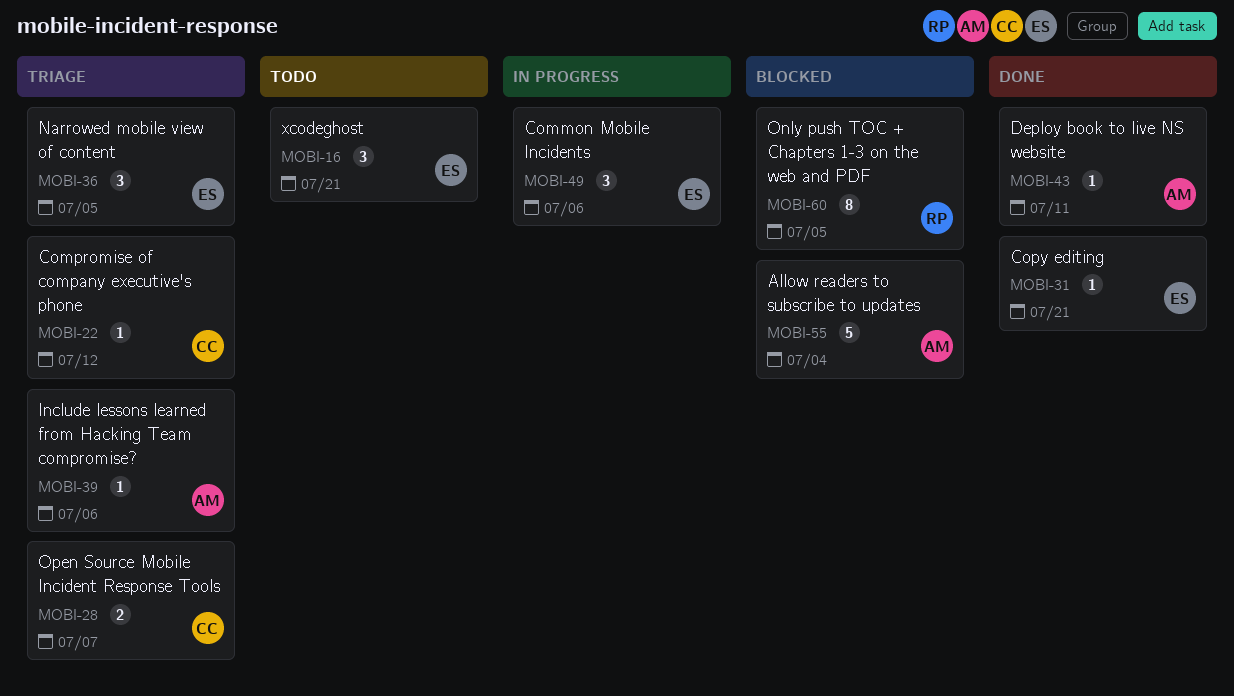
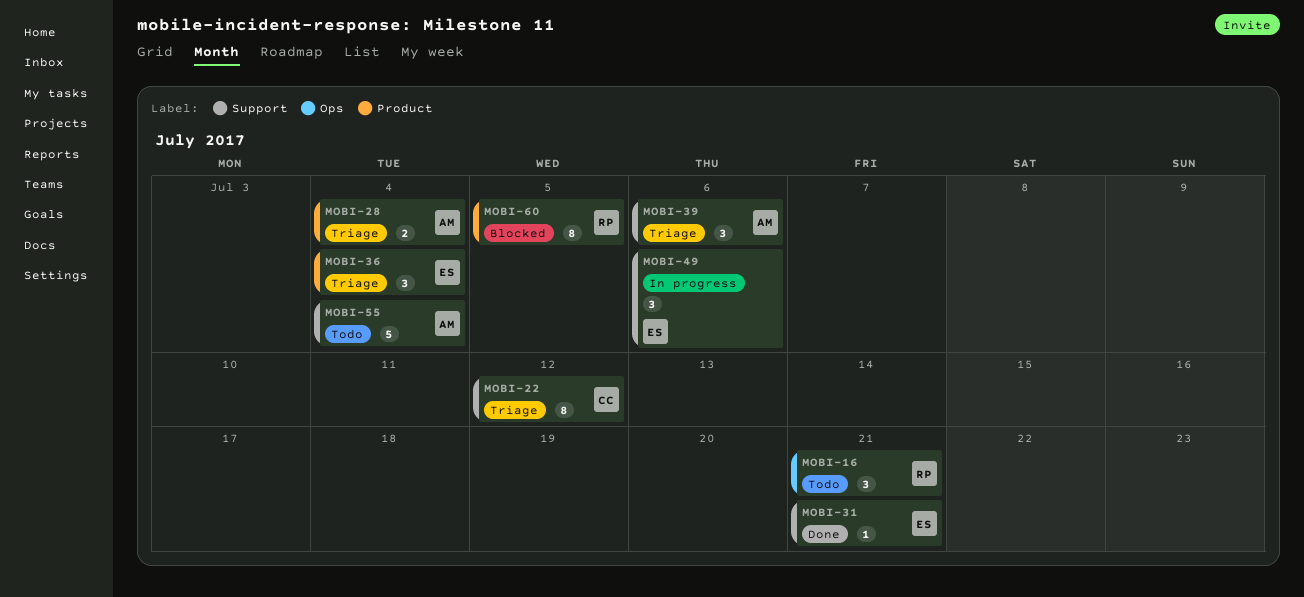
MOBI-16, owner: ES -> RP
MOBI-22, estimate: 1 -> 8
MOBI-28, owner: CC -> AM
MOBI-28, due: Jul 7 -> Jul 4
MOBI-36, due: Jul 5 -> Jul 4
MOBI-39, estimate: 1 -> 3
MOBI-43: present -> none
MOBI-55, status: Blocked -> Todo

